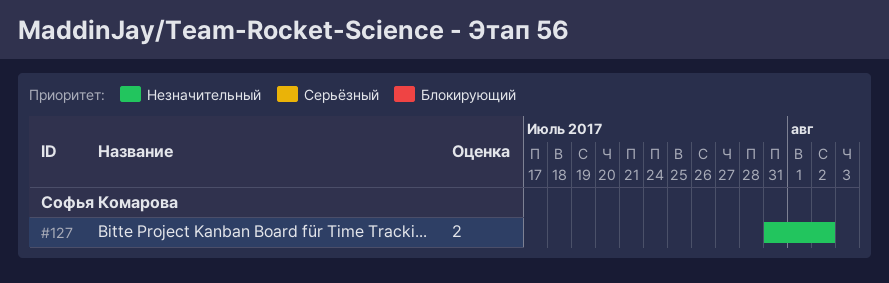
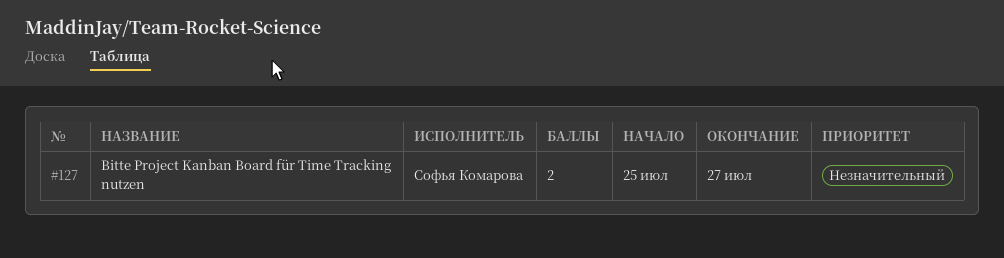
#127, start: Jul 31 -> Jul 25
#127, due: Aug 2 -> Jul 27

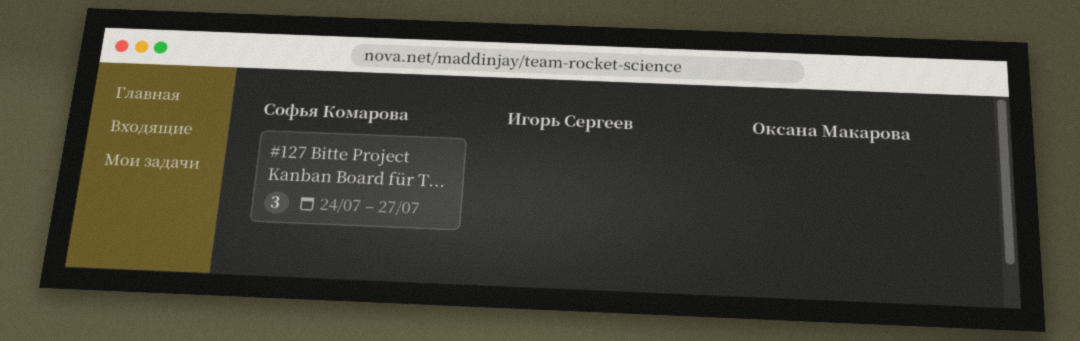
#127, estimate: 2 -> 3
#127, start: Jul 25 -> Jul 24

